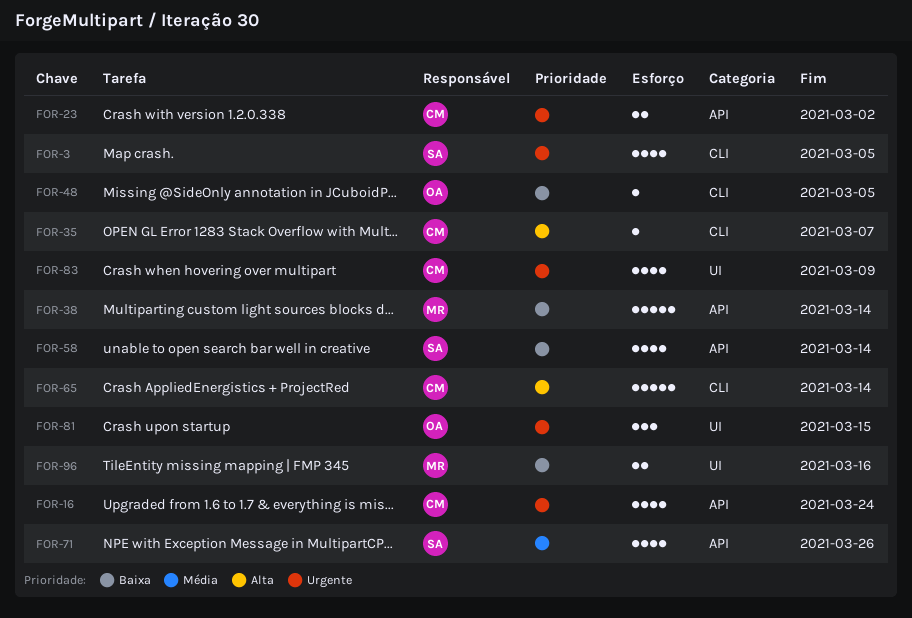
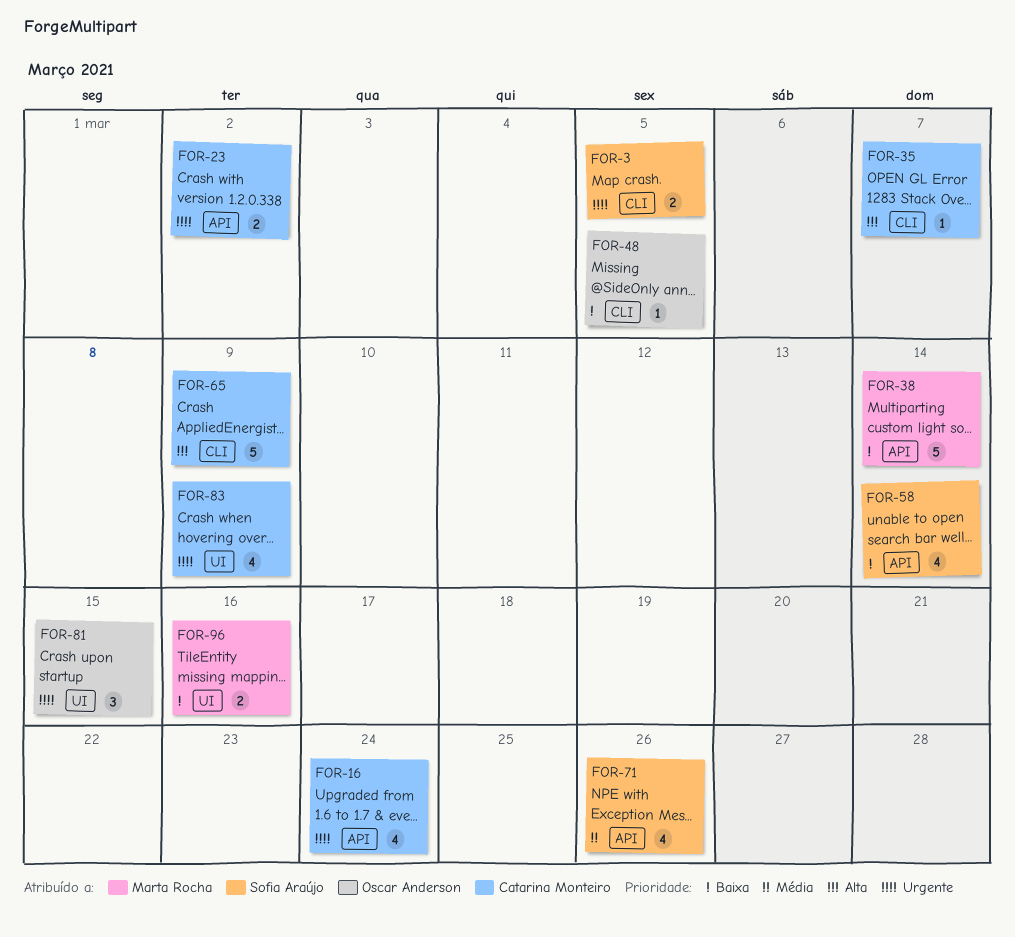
FOR-3, estimate: 4 -> 2
FOR-65, due: Mar 14 -> Mar 9

